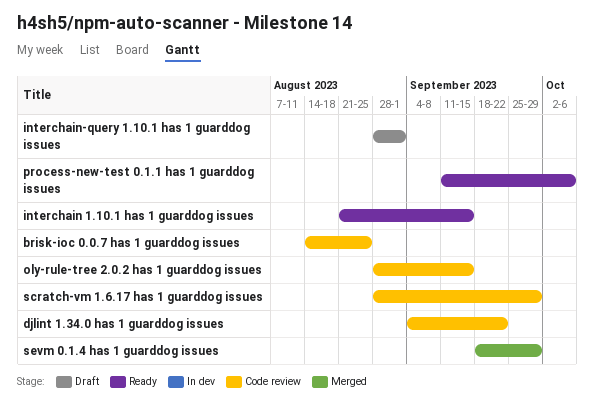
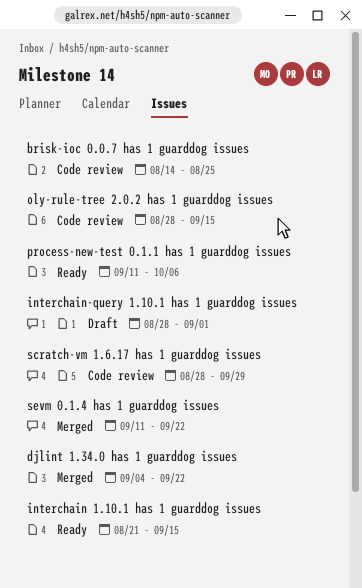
djlint 1.34.0 has 1 guarddog issues, status: Code review -> Merged
sevm 0.1.4 has 1 guarddog issues, start: Sep 18 -> Sep 11
sevm 0.1.4 has 1 guarddog issues, due: Sep 29 -> Sep 22

